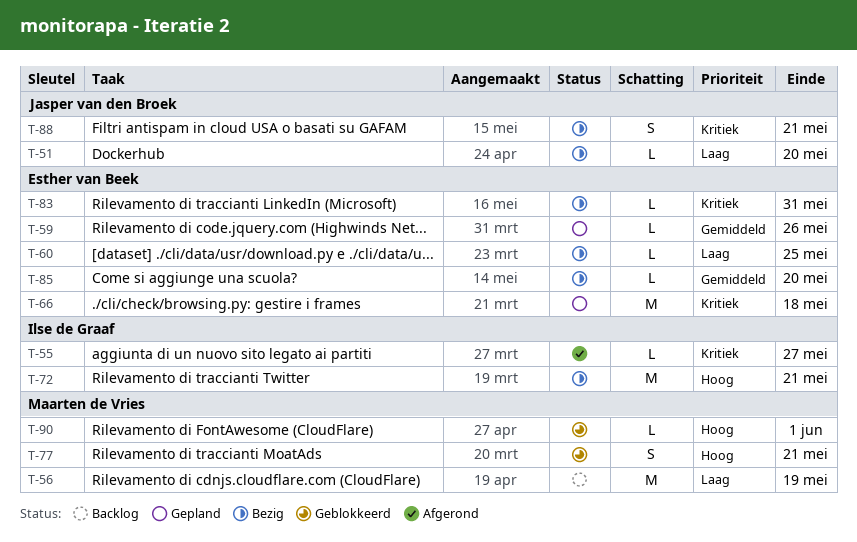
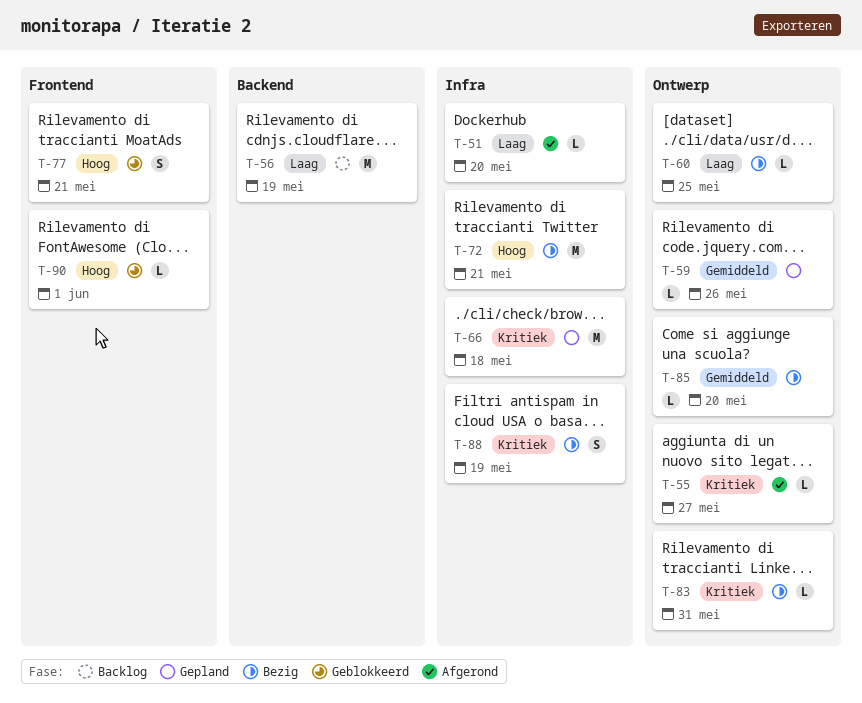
T-51, status: Bezig -> Afgerond
T-88, due: May 21 -> May 19

